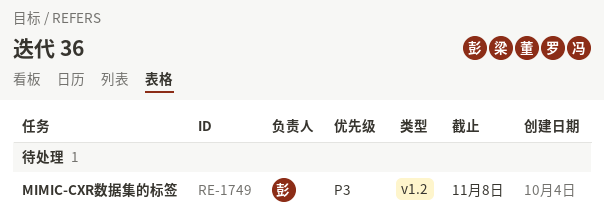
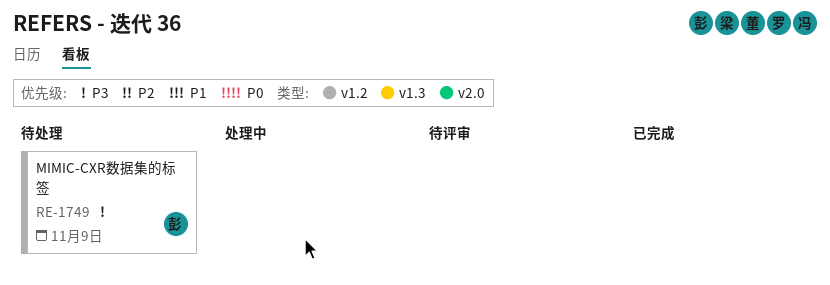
RE-1749, due: Nov 8 -> Nov 9

